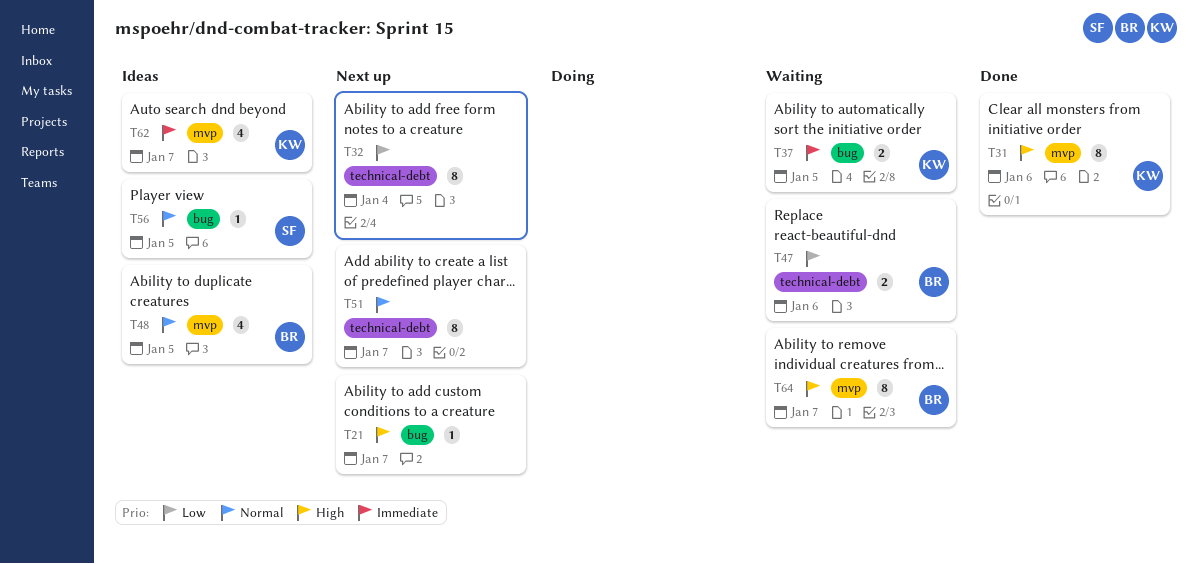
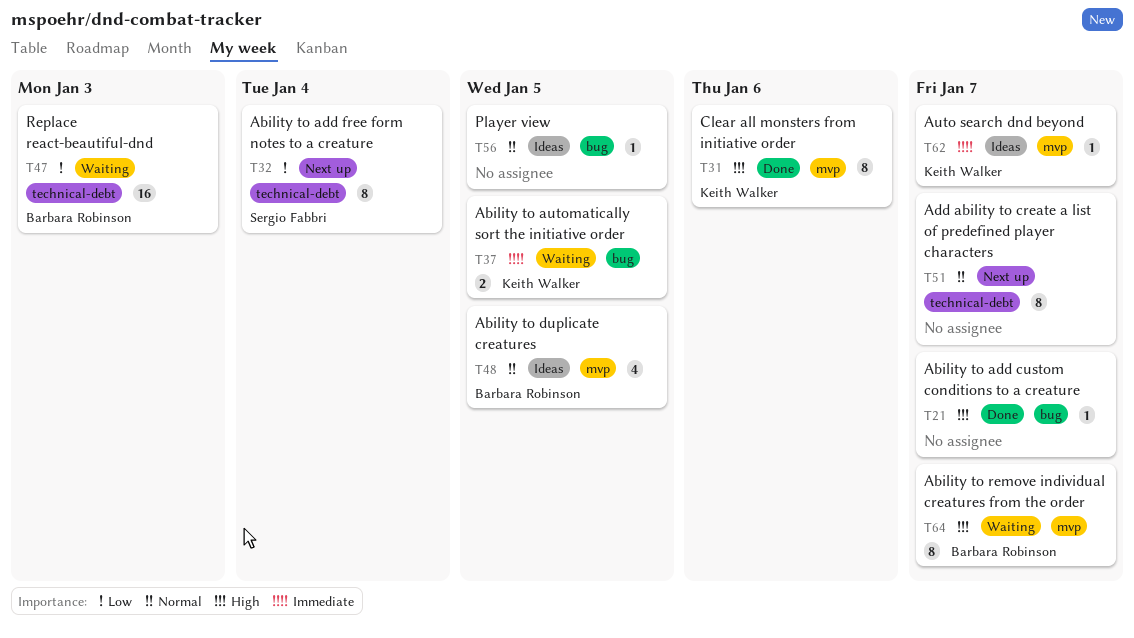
T21, status: Next up -> Done
T32, owner: none -> Sergio Fabbri
T47, estimate: 2 -> 16
T47, due: Jan 6 -> Jan 3
T56, owner: Sergio Fabbri -> none
T62, estimate: 4 -> 1

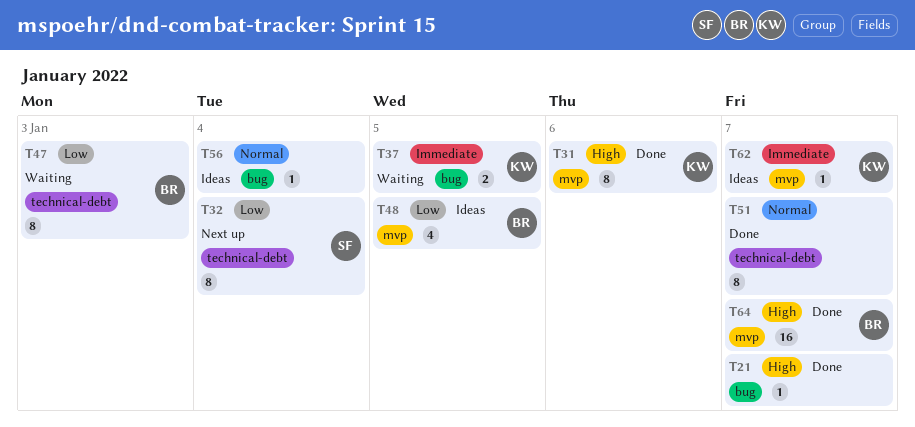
T47, estimate: 16 -> 8
T48, priority: Normal -> Low
T51, status: Next up -> Done
T56, due: Jan 5 -> Jan 4
T64, status: Waiting -> Done
T64, estimate: 8 -> 16

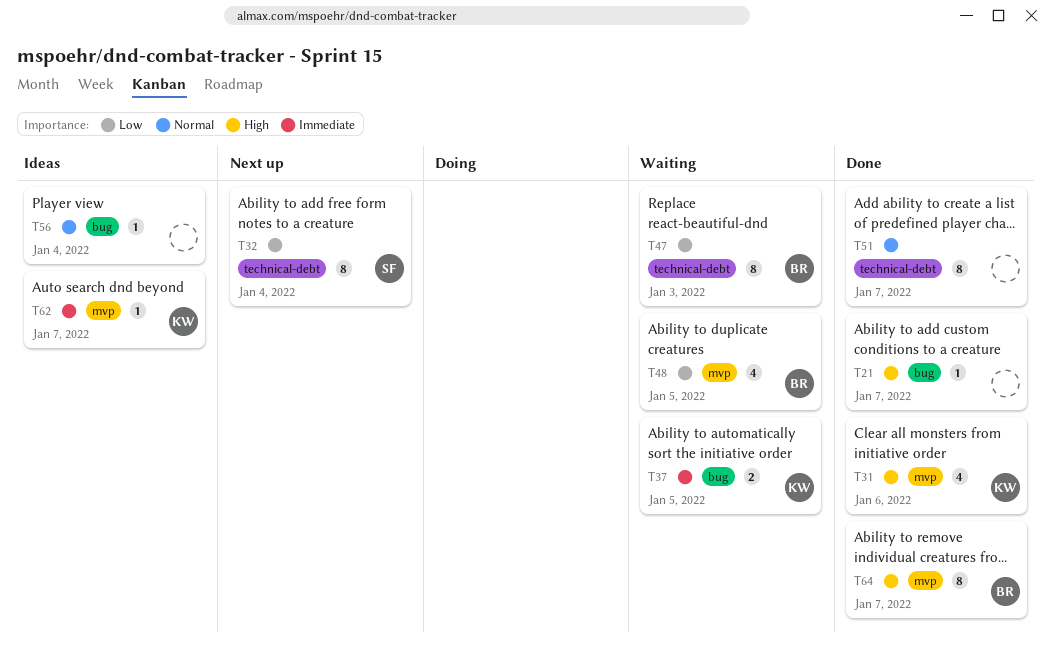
T31, estimate: 8 -> 4
T48, status: Ideas -> Waiting
T64, estimate: 16 -> 8

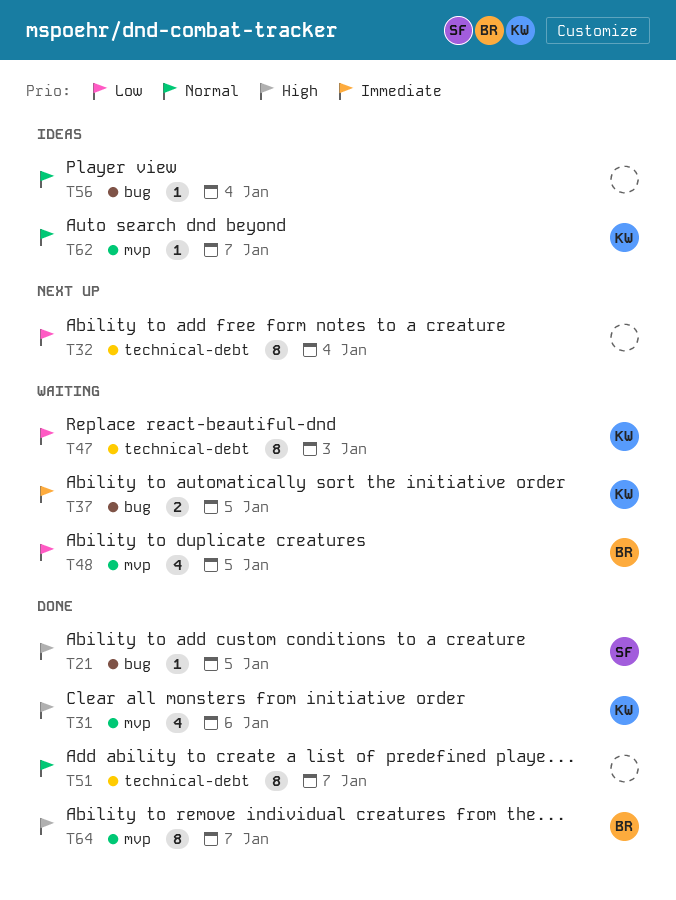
T21, owner: none -> SF
T21, due: Jan 7 -> Jan 5
T32, owner: SF -> none
T47, owner: BR -> KW
T62, priority: Immediate -> Normal

